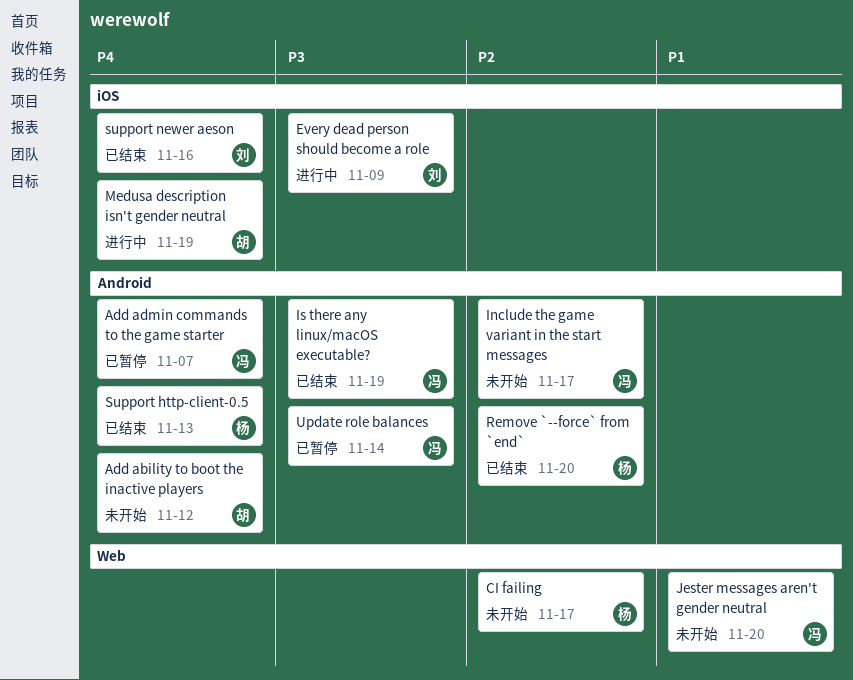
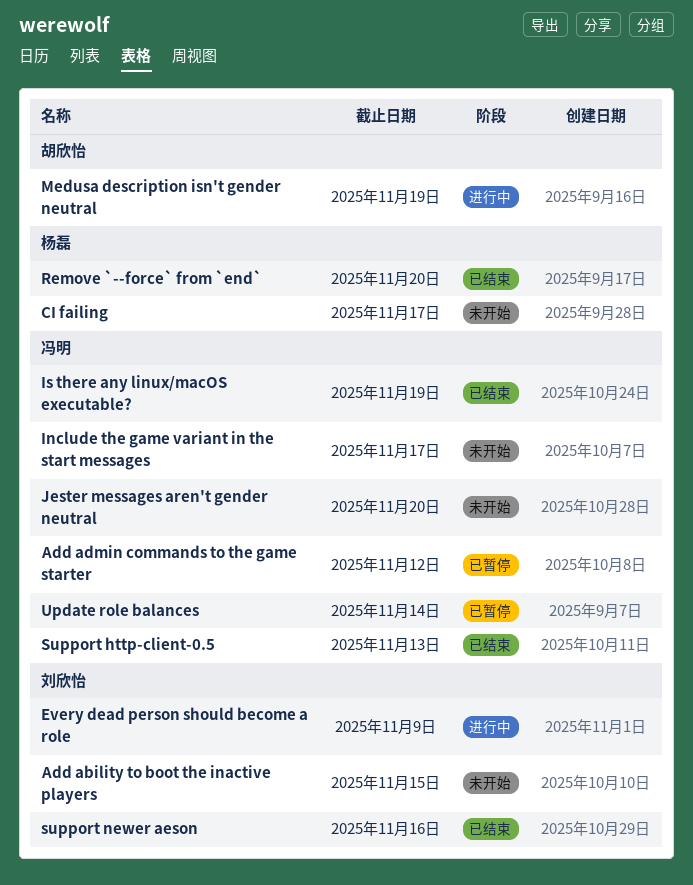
Add ability to boot the inactive players, owner: 胡欣怡 -> 刘欣怡
Add ability to boot the inactive players, due: Nov 12 -> Nov 15
Add admin commands to the game starter, due: Nov 7 -> Nov 12
Support http-client-0.5, owner: 杨磊 -> 冯明

